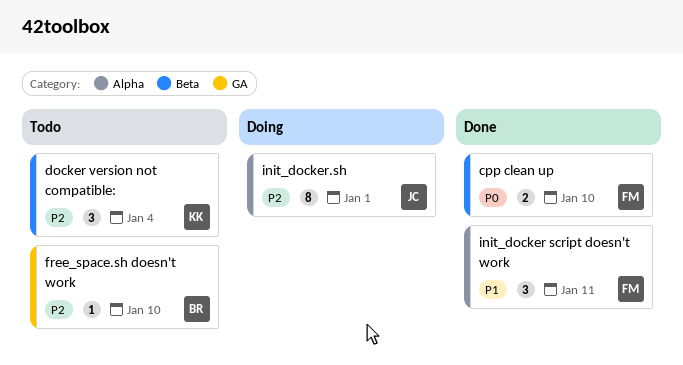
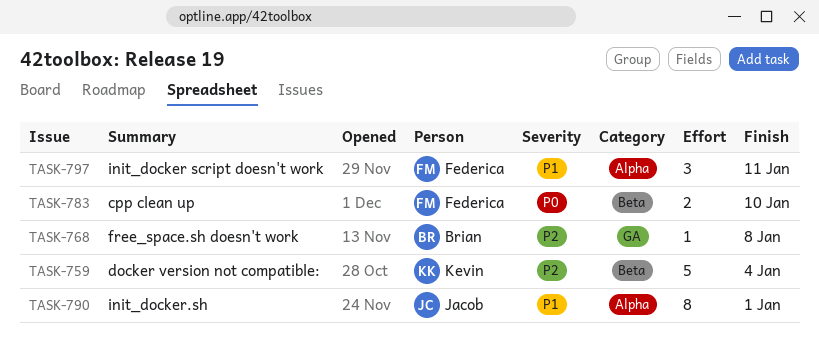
docker version not compatible:, estimate: 3 -> 5
free_space.sh doesn't work, due: Jan 10 -> Jan 8
init_docker.sh, priority: P2 -> P1

